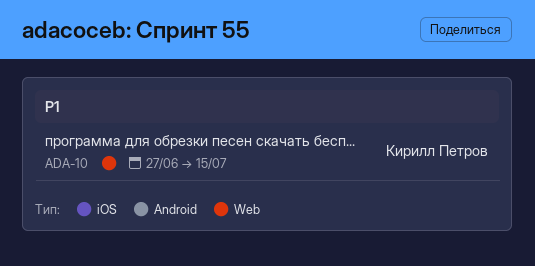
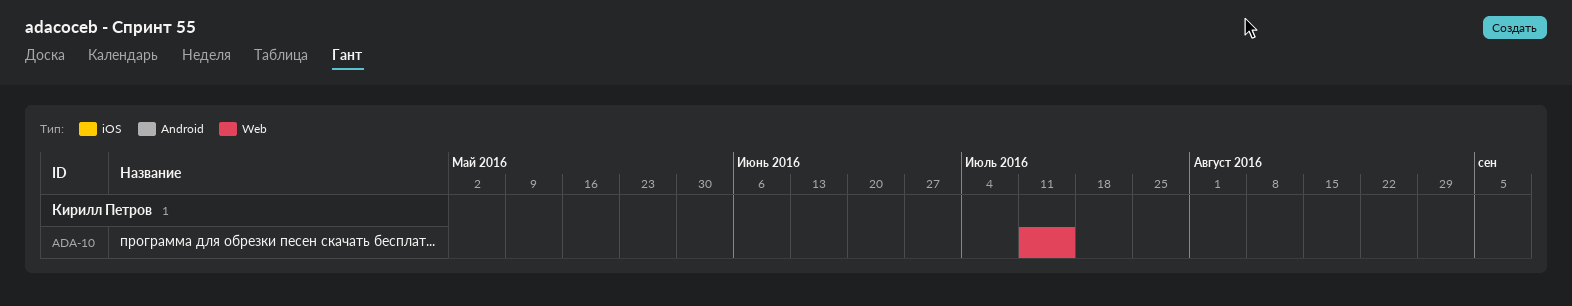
ADA-10, start: Jun 27 -> Jul 11

